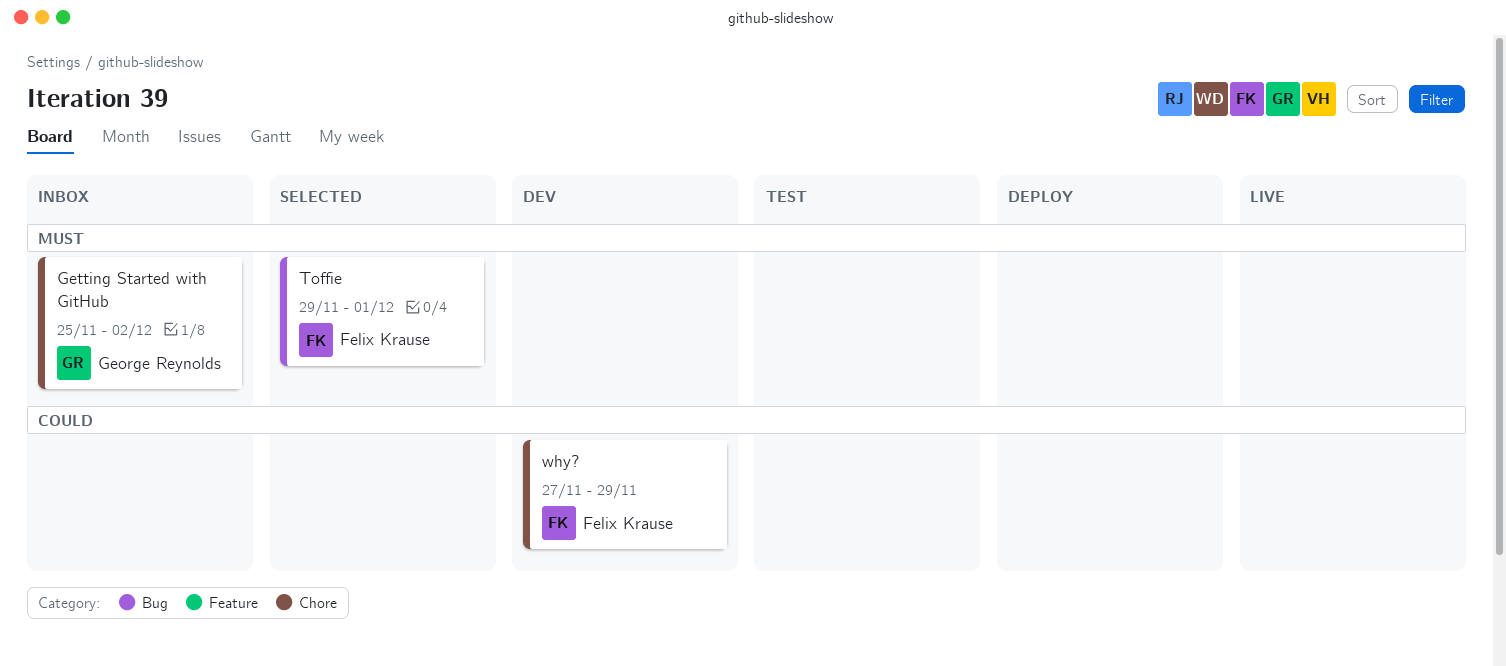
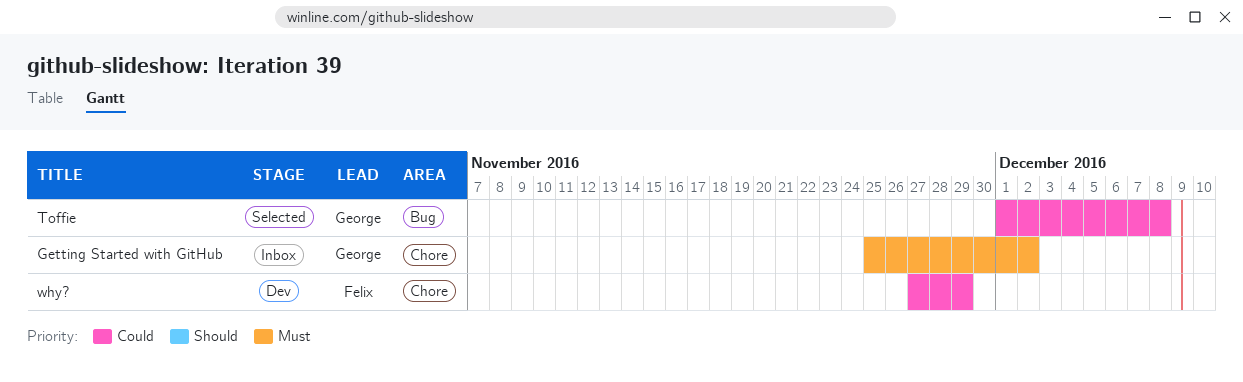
Toffie, owner: Felix Krause -> George Reynolds
Toffie, priority: Must -> Could
Toffie, start: Nov 29 -> Dec 1
Toffie, due: Dec 1 -> Dec 8

